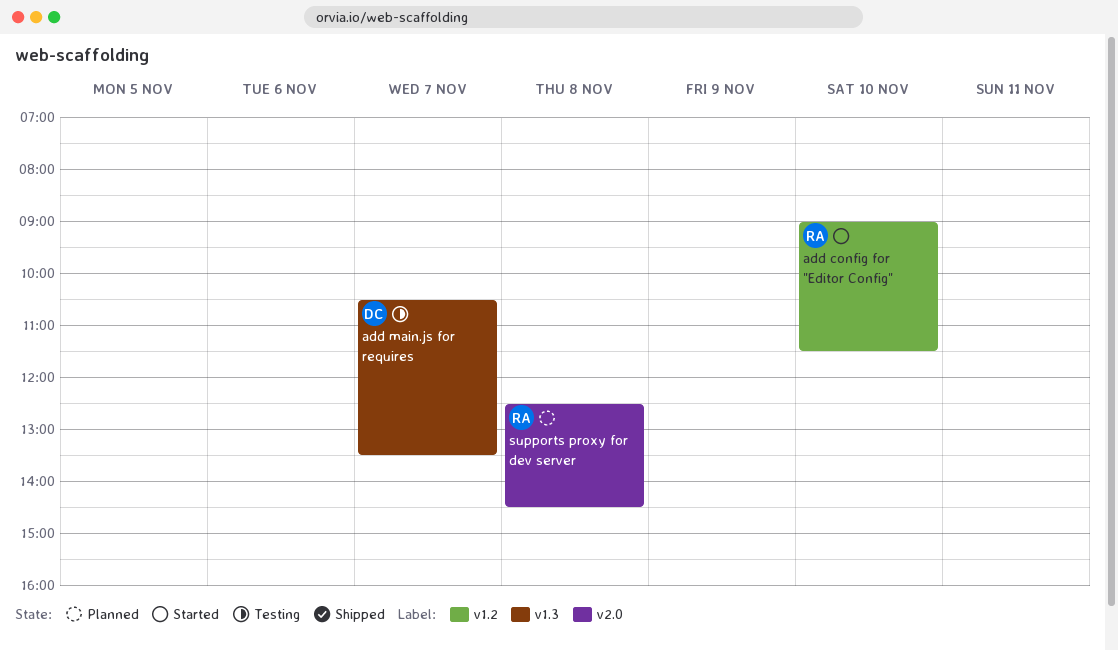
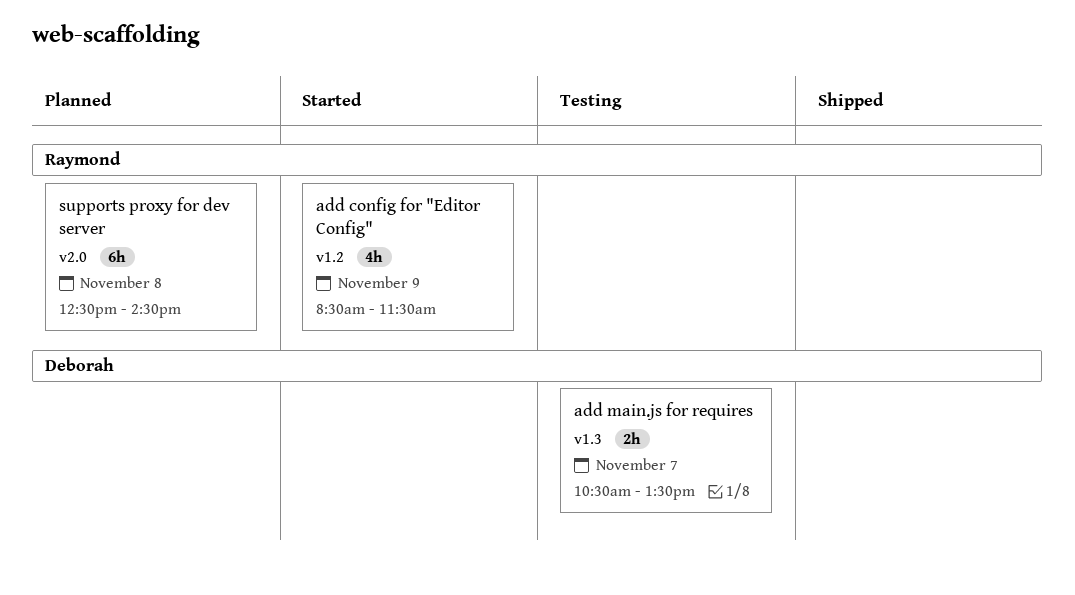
add config for "Editor Config", day: Nov 10 -> Nov 9
add config for "Editor Config", begins: 09:00 -> 08:30

